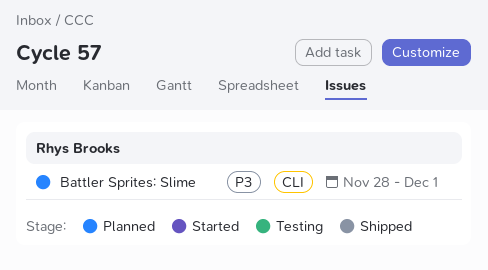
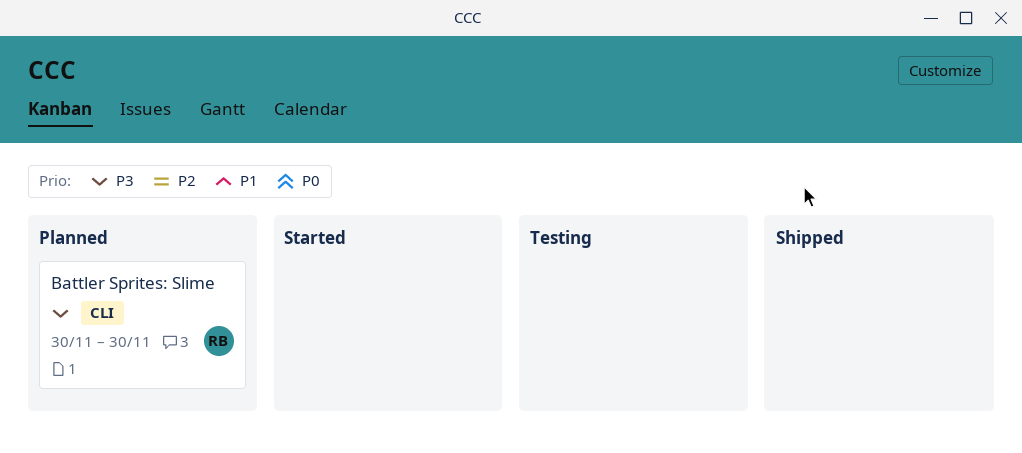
Battler Sprites: Slime, start: Nov 28 -> Nov 30
Battler Sprites: Slime, due: Dec 1 -> Nov 30

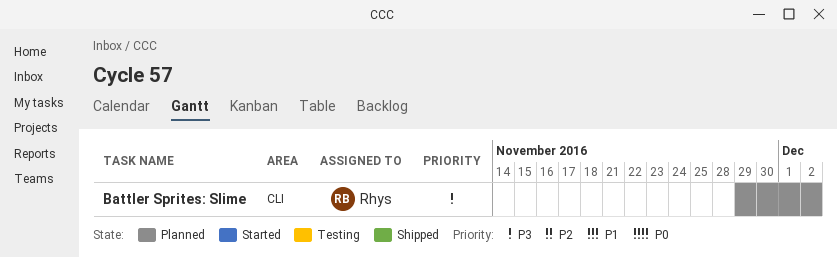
Battler Sprites: Slime, start: Nov 30 -> Nov 29
Battler Sprites: Slime, due: Nov 30 -> Dec 2

